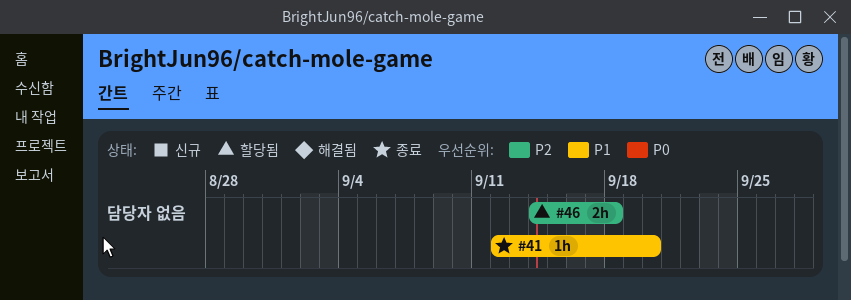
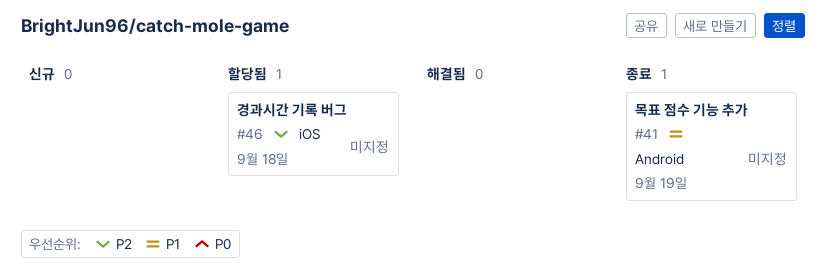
#41, due: Sep 20 -> Sep 19

